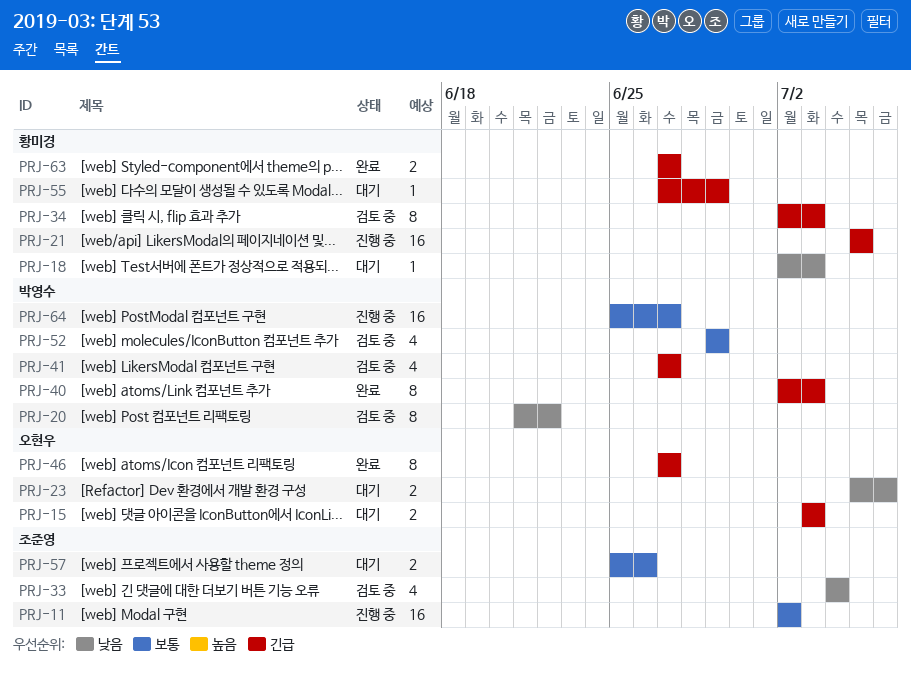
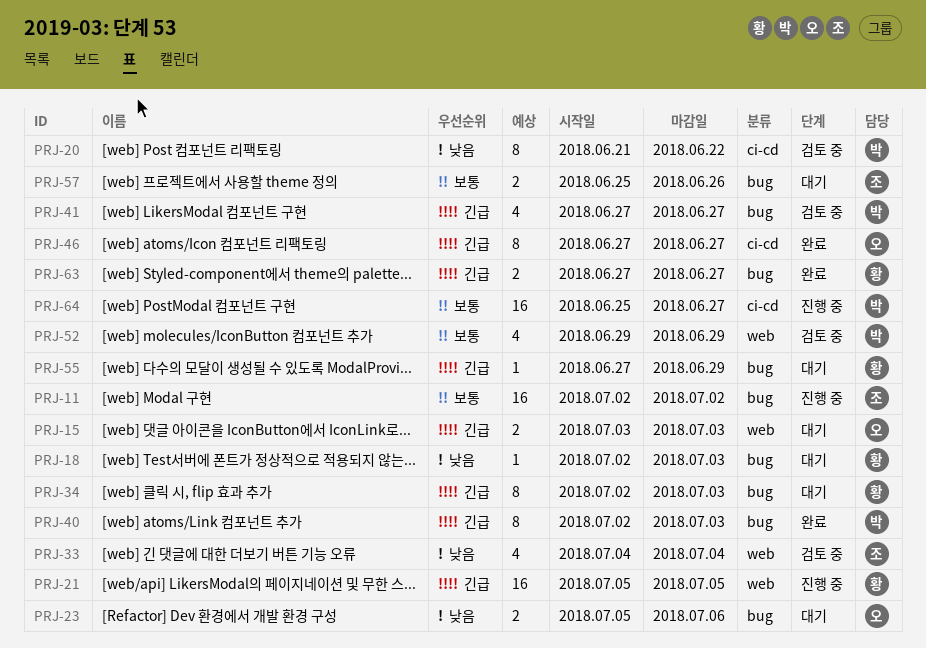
PRJ-34, status: 검토 중 -> 대기

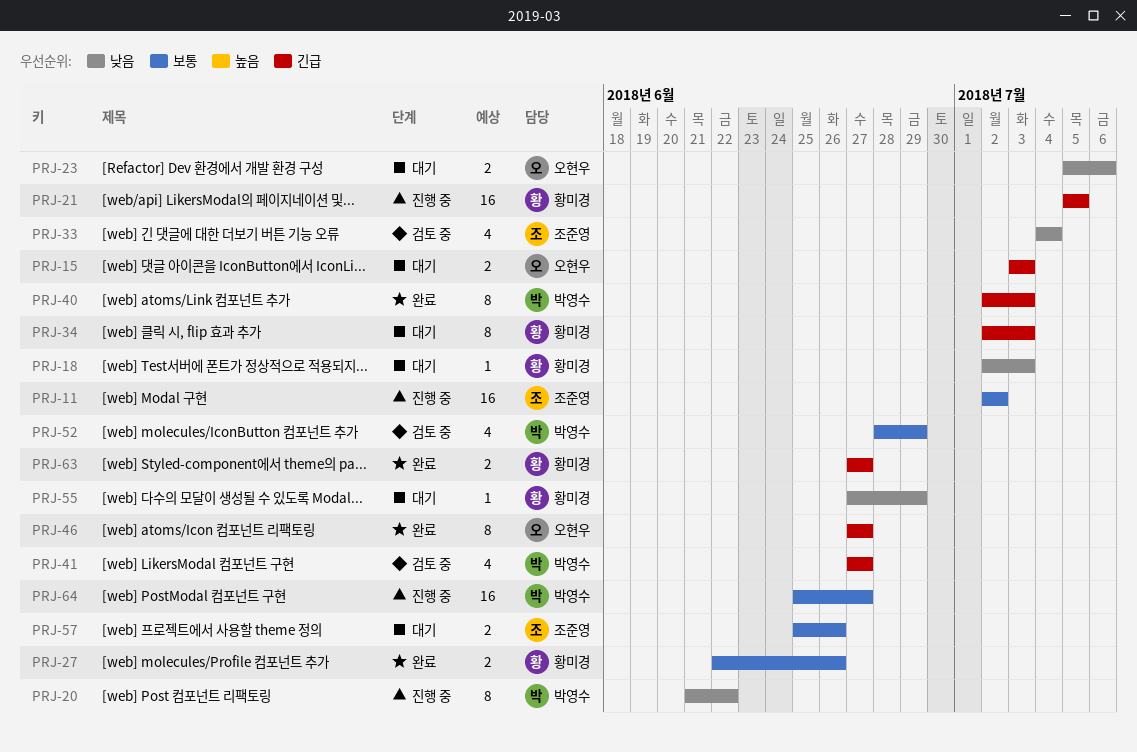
PRJ-20, status: 검토 중 -> 진행 중
PRJ-27: none -> present
PRJ-52, start: Jun 29 -> Jun 28
PRJ-55, priority: 긴급 -> 낮음

